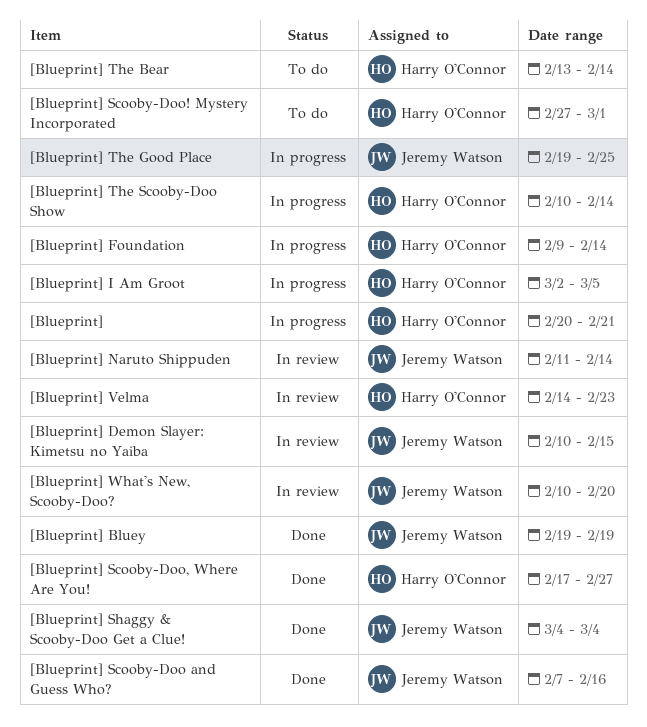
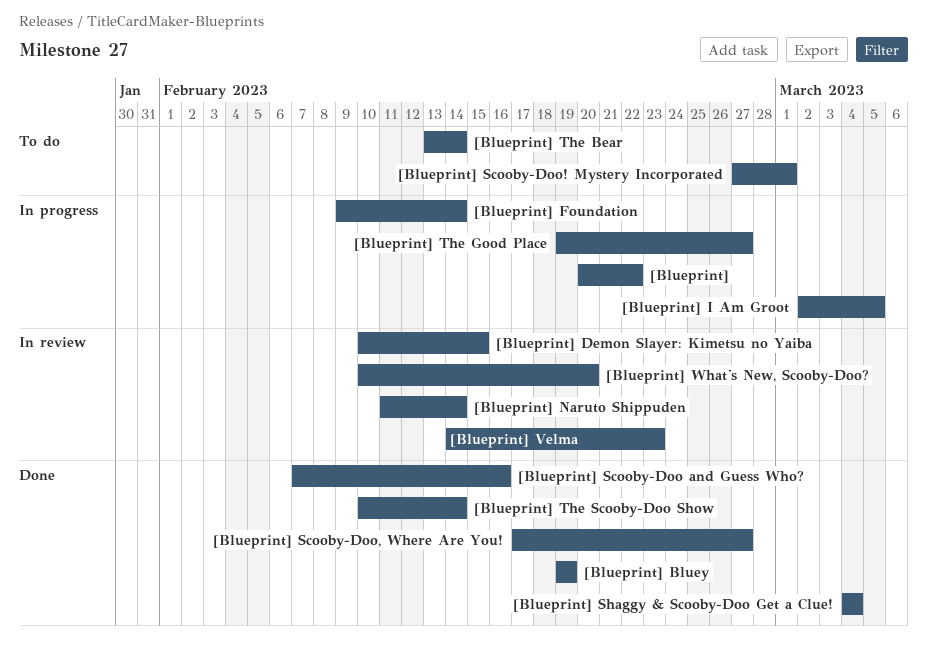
[Blueprint], due: Feb 21 -> Feb 22
[Blueprint] The Good Place, due: Feb 25 -> Feb 27
[Blueprint] The Scooby-Doo Show, status: In progress -> Done

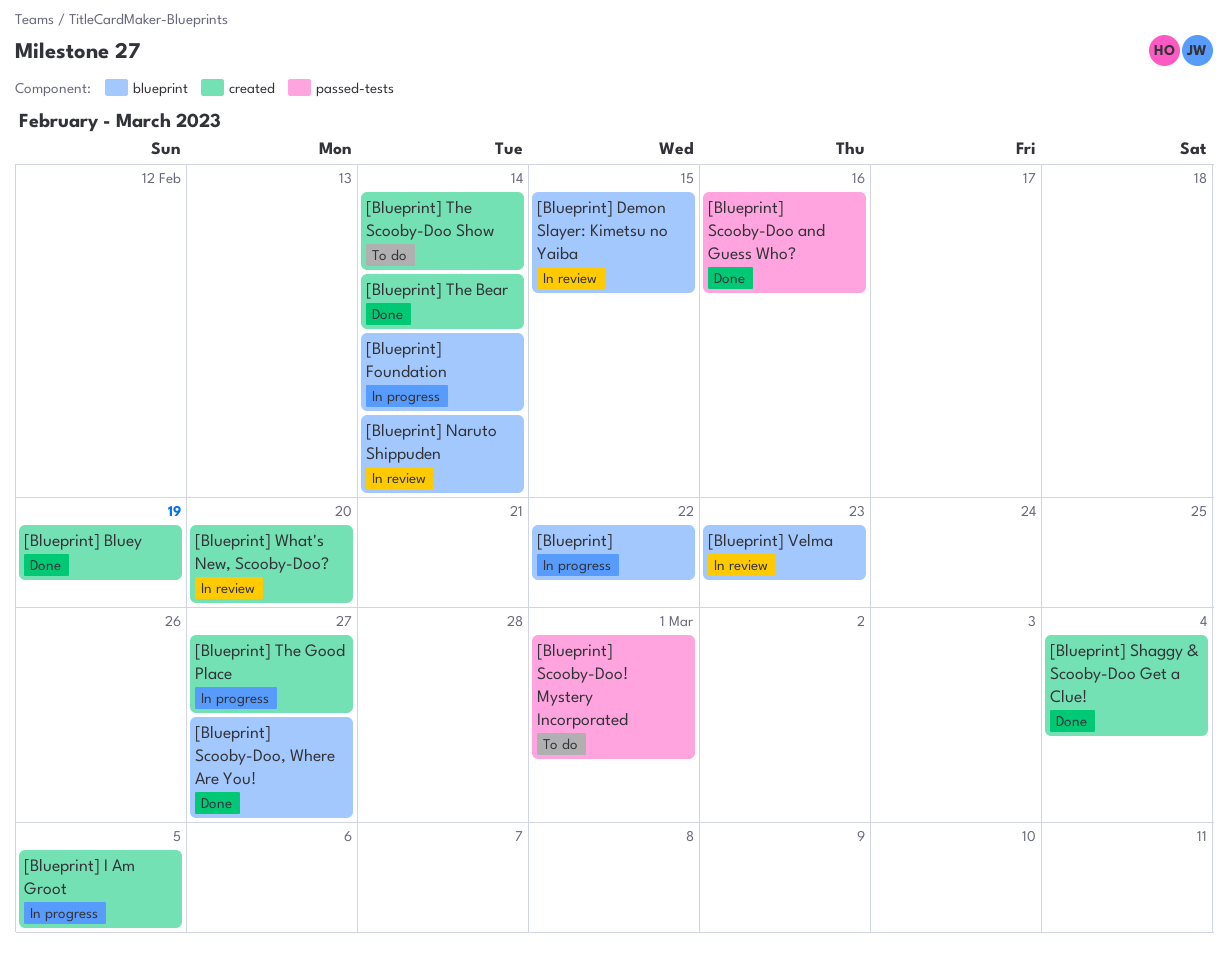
[Blueprint] The Bear, status: To do -> Done
[Blueprint] The Scooby-Doo Show, status: Done -> To do

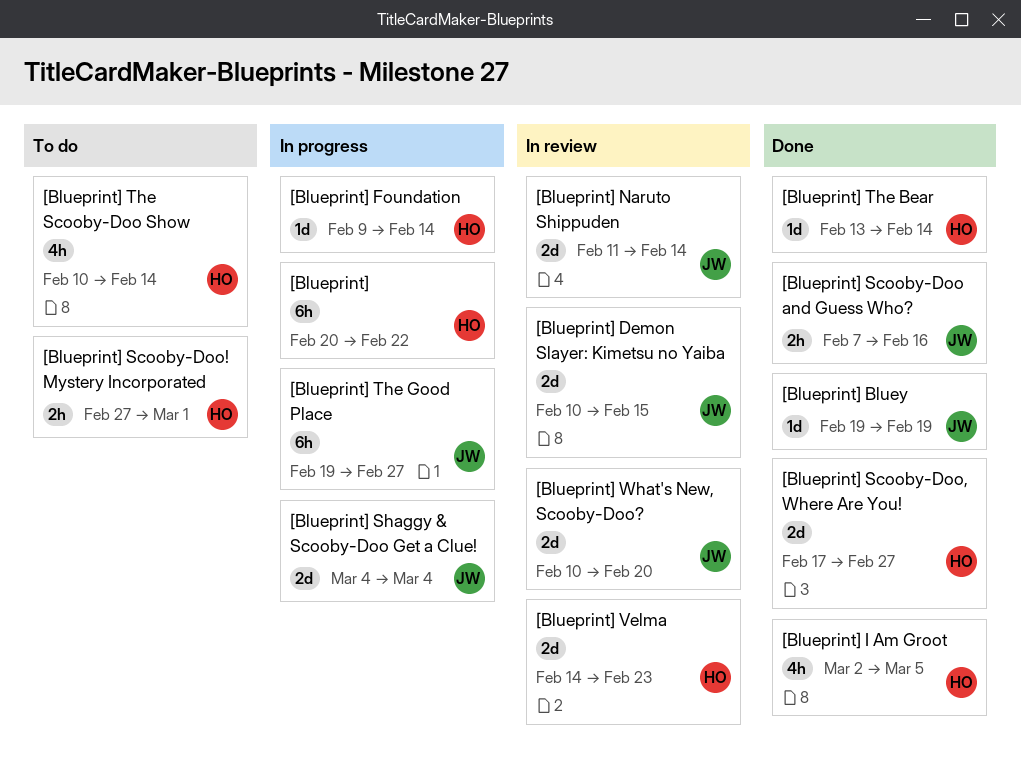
[Blueprint] I Am Groot, status: In progress -> Done
[Blueprint] Shaggy & Scooby-Doo Get a Clue!, status: Done -> In progress

